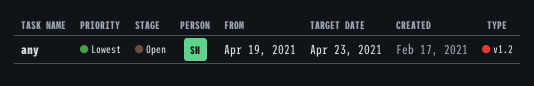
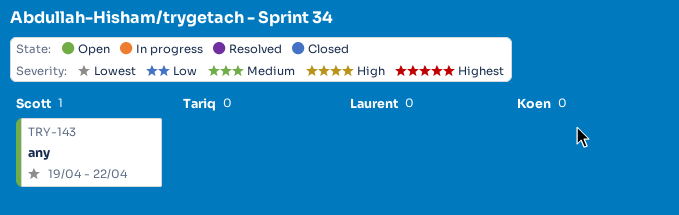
any, due: Apr 23 -> Apr 22

